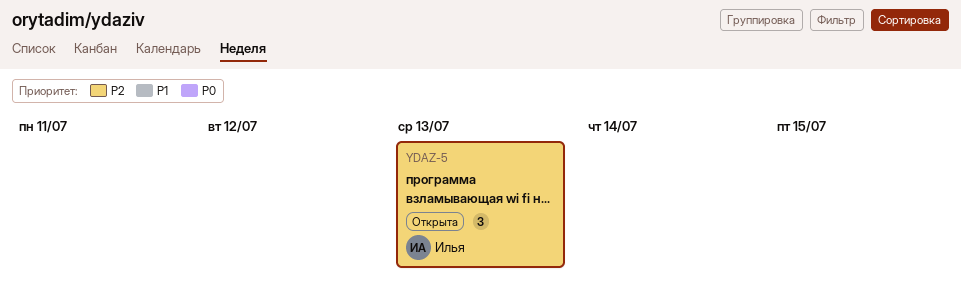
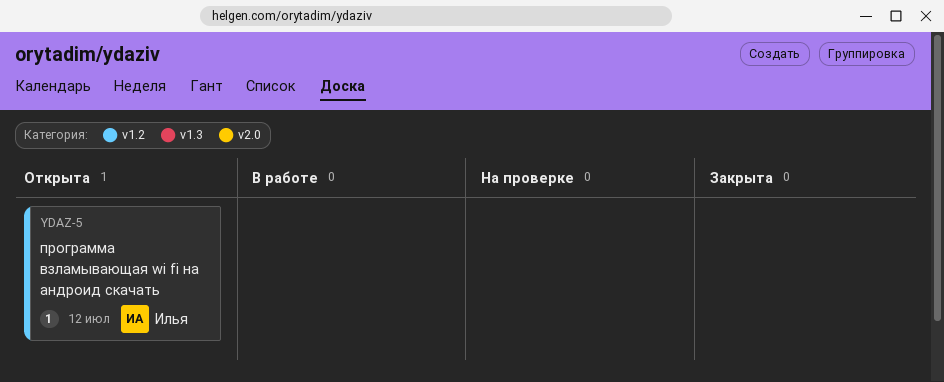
YDAZ-5, estimate: 3 -> 1
YDAZ-5, due: Jul 13 -> Jul 12

